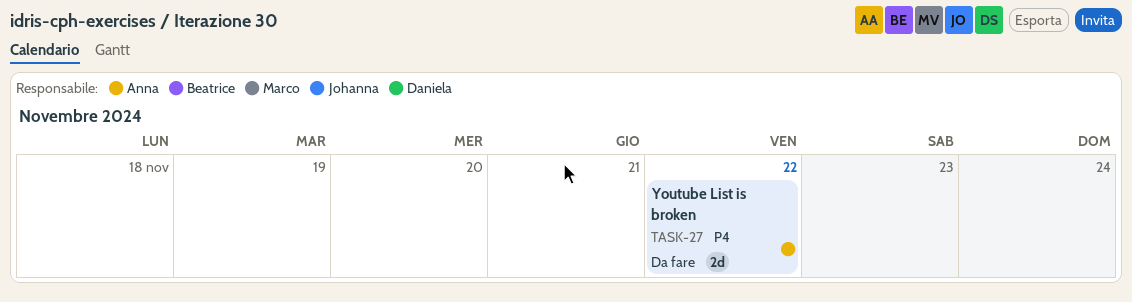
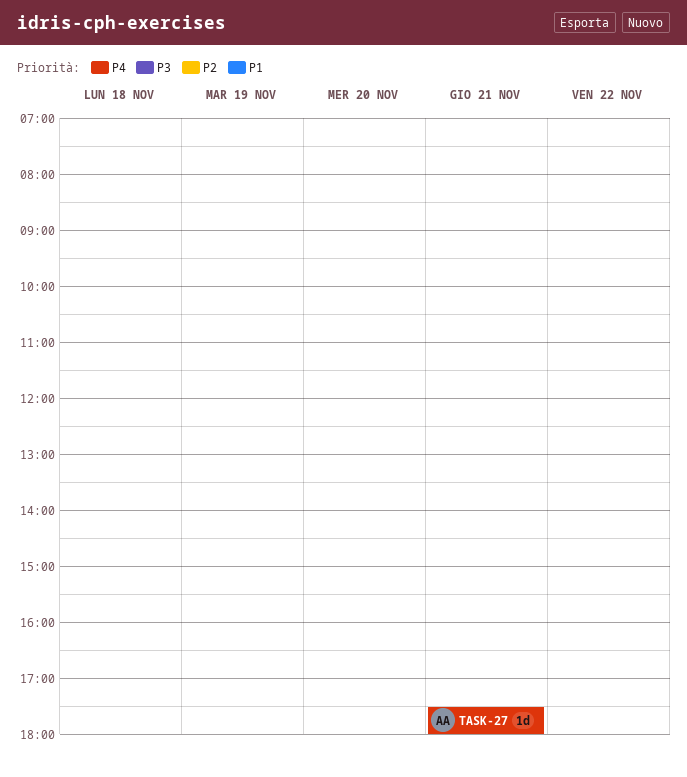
TASK-27, estimate: 2d -> 1d
TASK-27, day: Nov 22 -> Nov 21

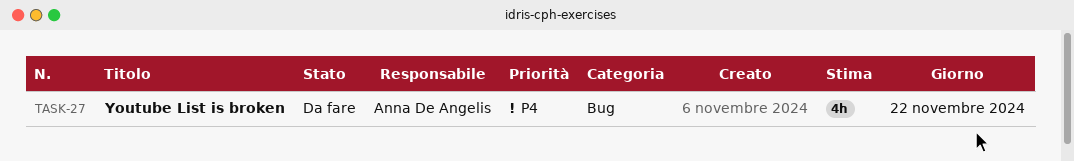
TASK-27, estimate: 1d -> 4h
TASK-27, day: Nov 21 -> Nov 22

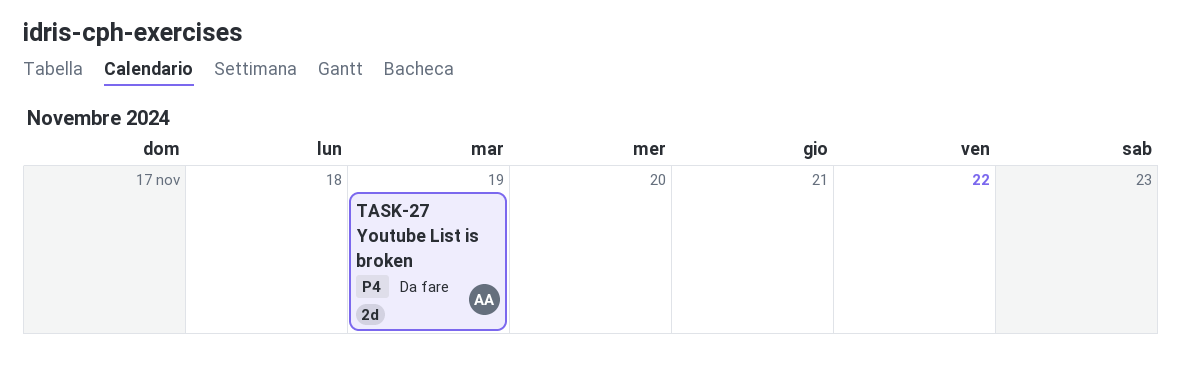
TASK-27, estimate: 4h -> 2d
TASK-27, day: Nov 22 -> Nov 19

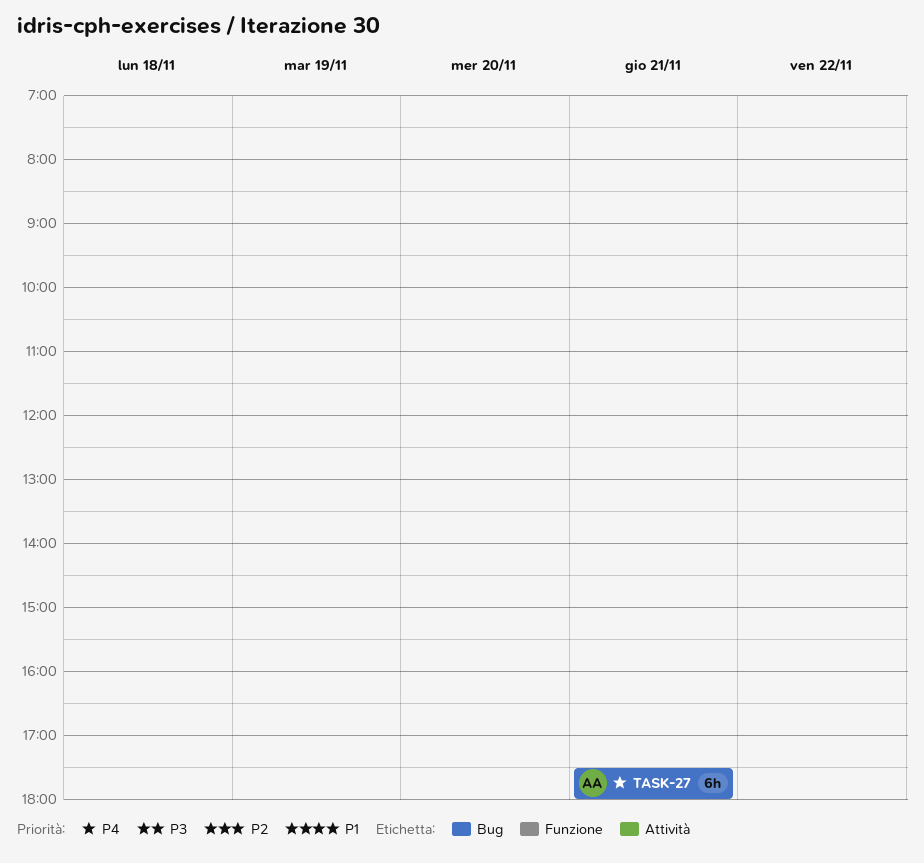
TASK-27, estimate: 2d -> 6h
TASK-27, day: Nov 19 -> Nov 21

